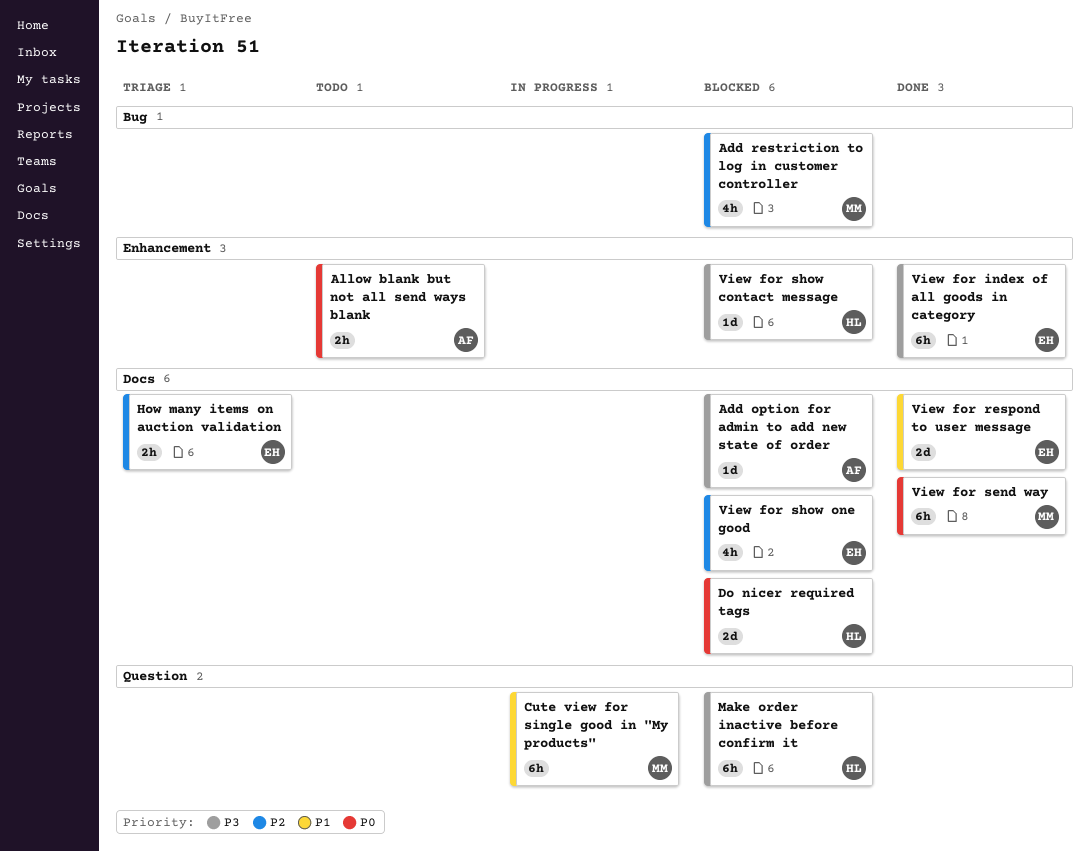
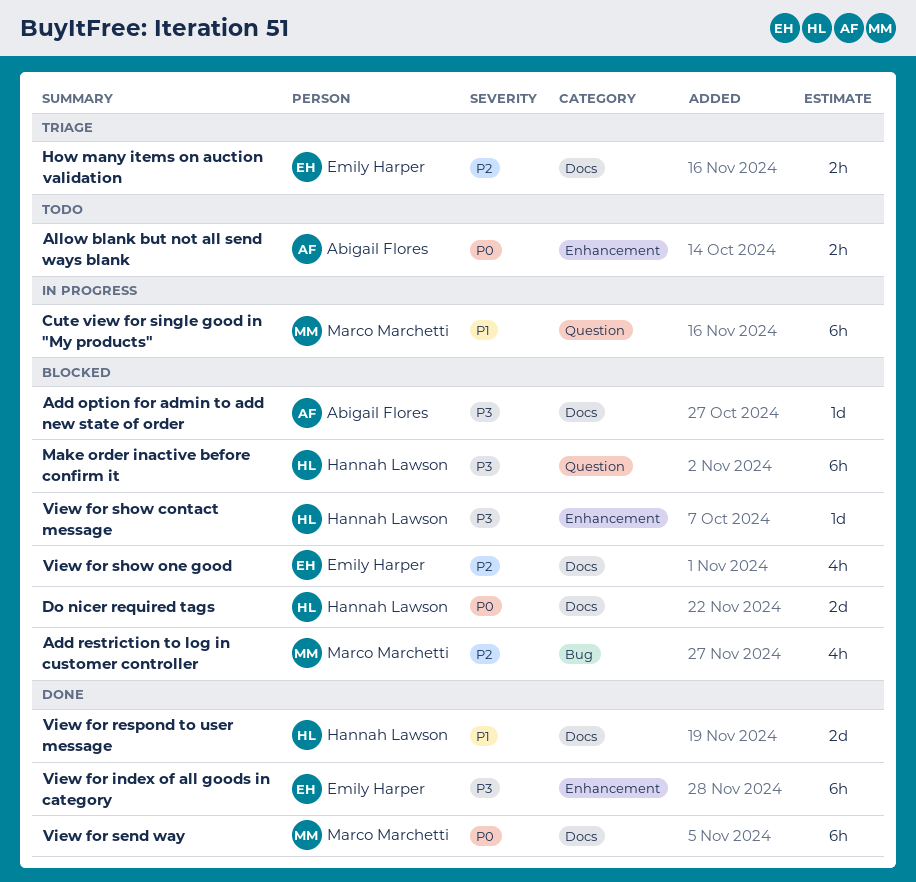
View for respond to user message, owner: Emily Harper -> Hannah Lawson

